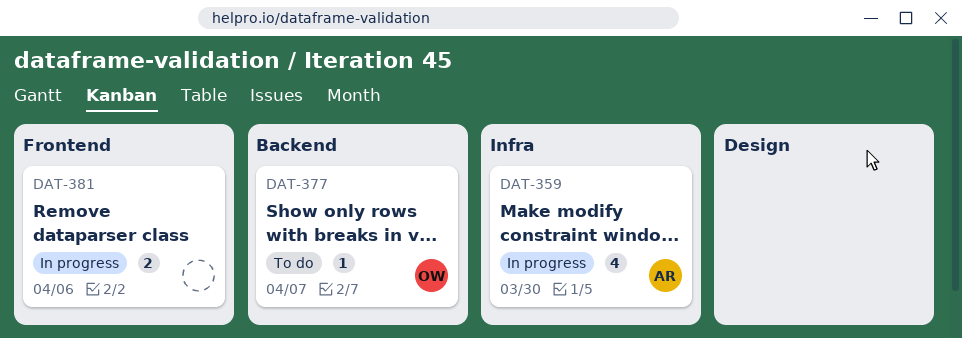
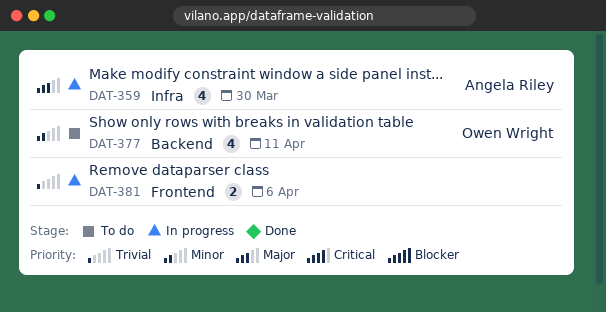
DAT-377, estimate: 1 -> 4
DAT-377, due: Apr 7 -> Apr 11

